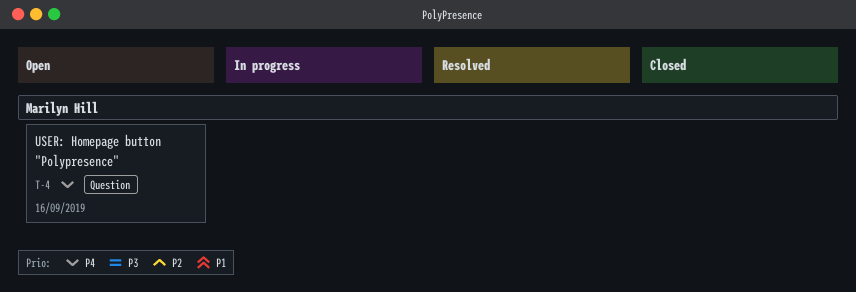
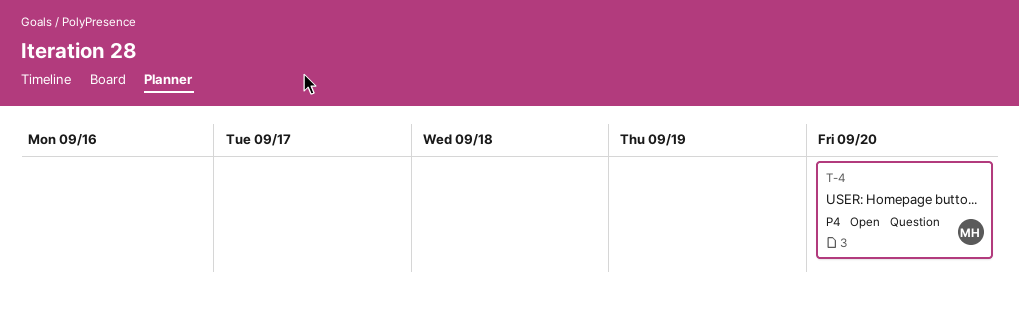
T-4, due: Sep 16 -> Sep 20

